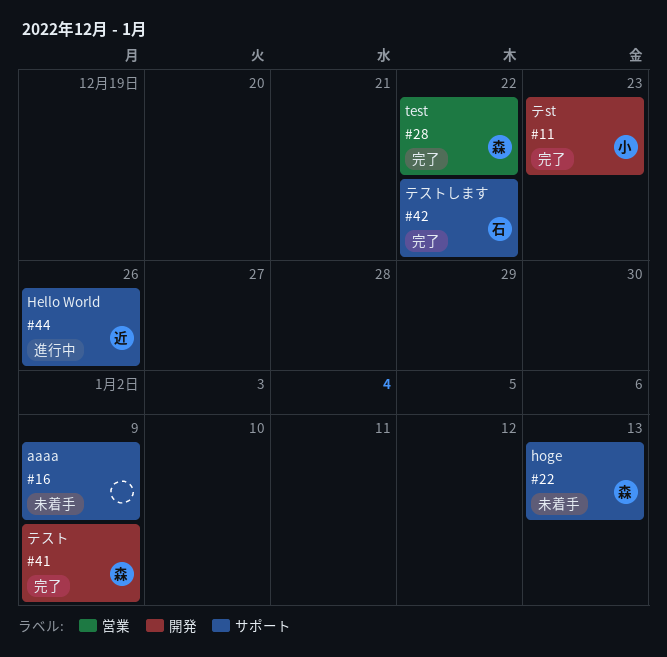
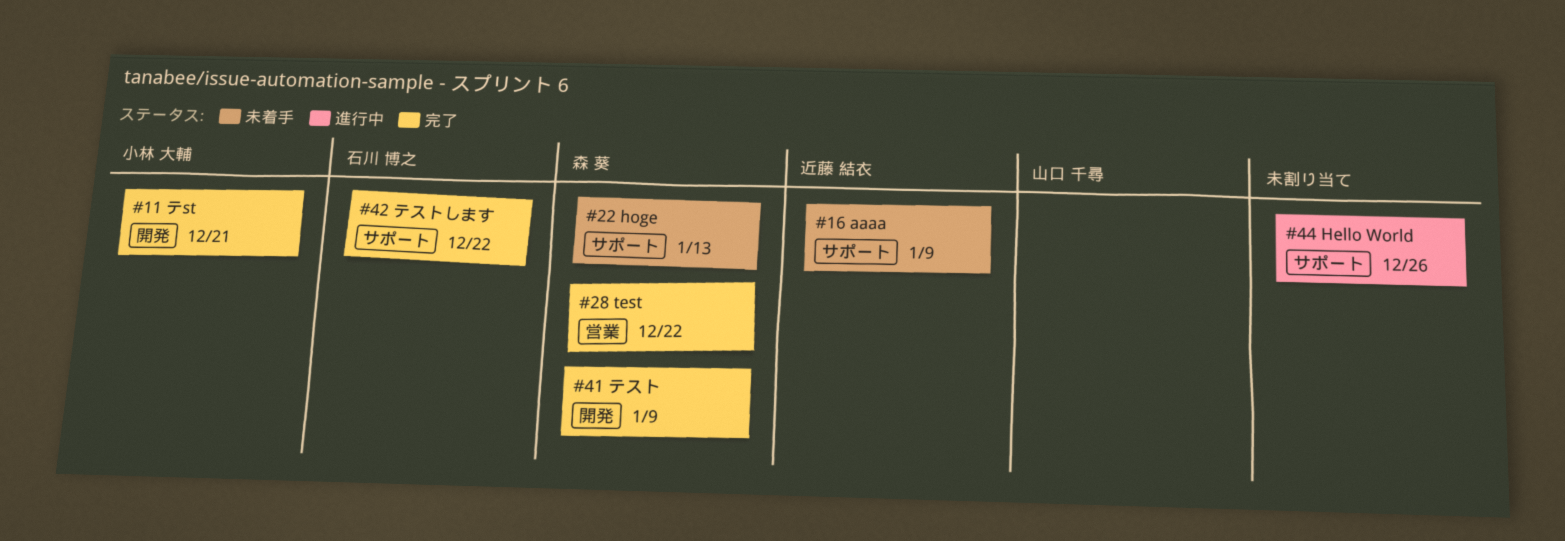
#11, due: Dec 23 -> Dec 21
#16, owner: none -> 近藤 結衣
#44, owner: 近藤 結衣 -> none

